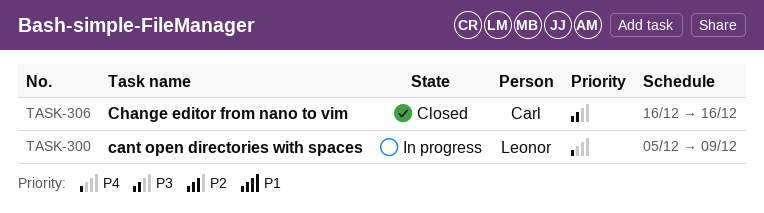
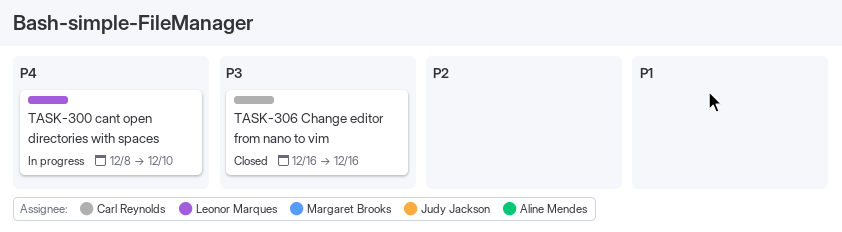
TASK-300, start: Dec 5 -> Dec 8
TASK-300, due: Dec 9 -> Dec 10

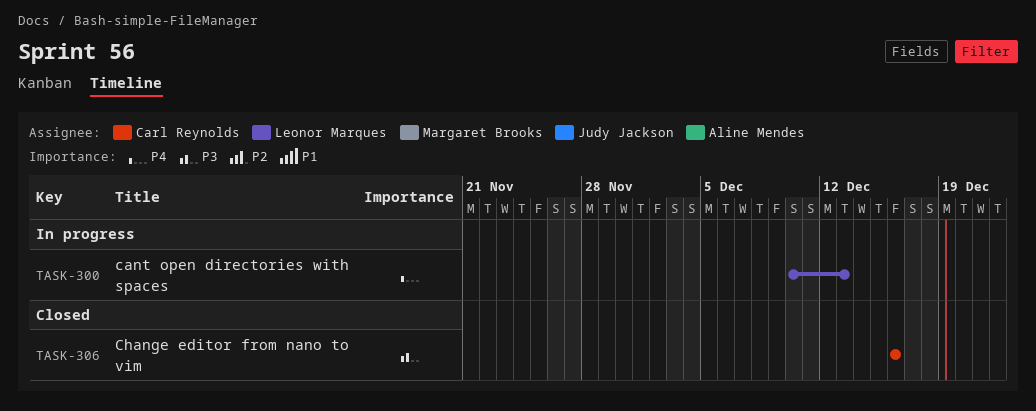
TASK-300, start: Dec 8 -> Dec 10
TASK-300, due: Dec 10 -> Dec 13

